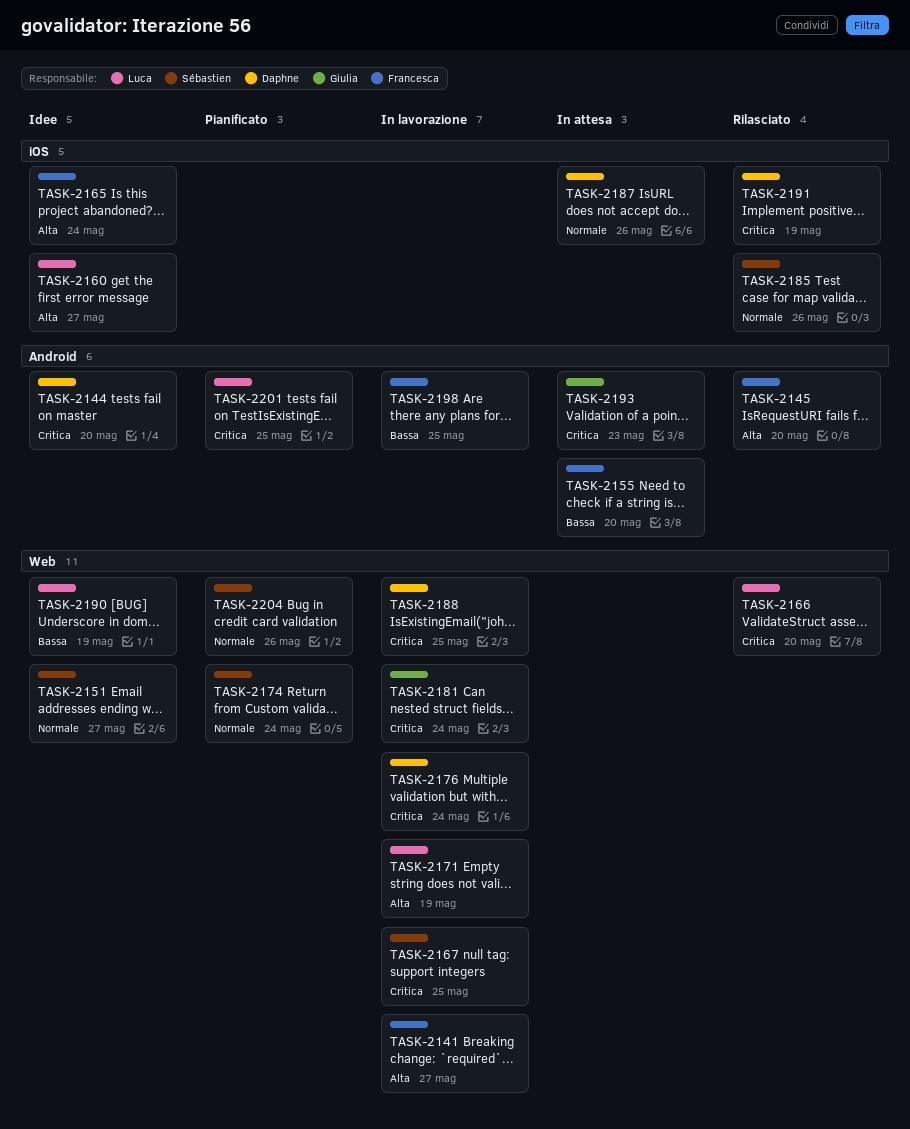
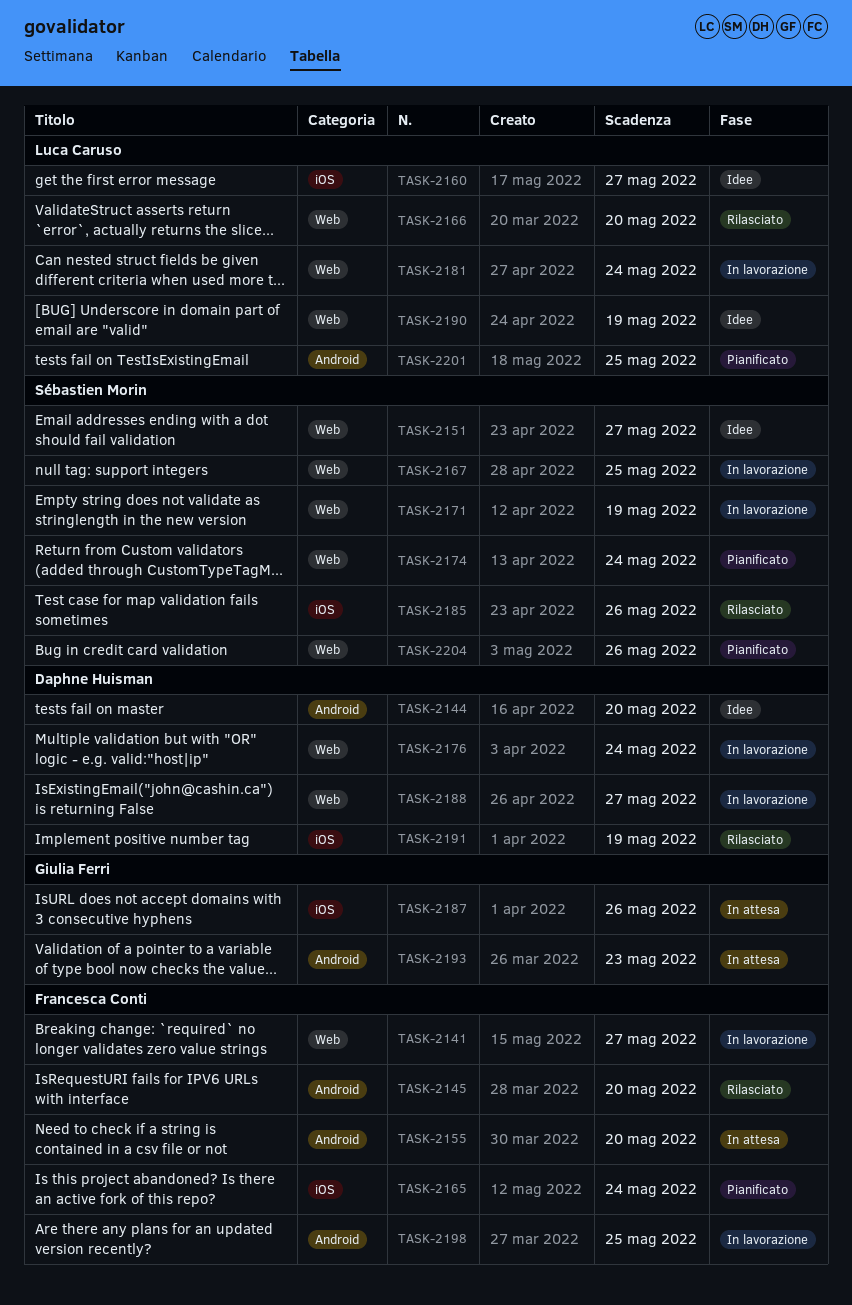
TASK-2165, status: Idee -> Pianificato
TASK-2171, owner: Luca Caruso -> Sébastien Morin
TASK-2181, owner: Giulia Ferri -> Luca Caruso
TASK-2187, owner: Daphne Huisman -> Giulia Ferri
TASK-2188, due: May 25 -> May 27

